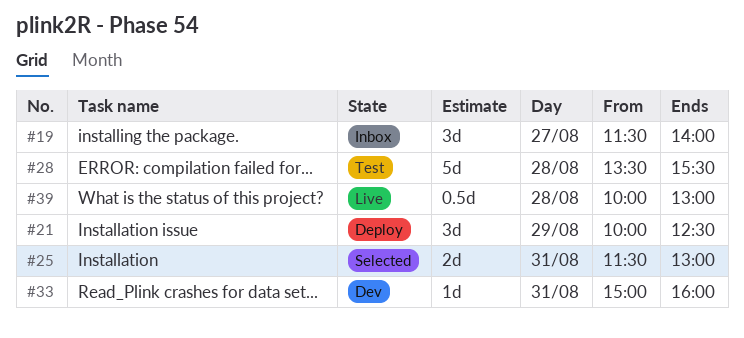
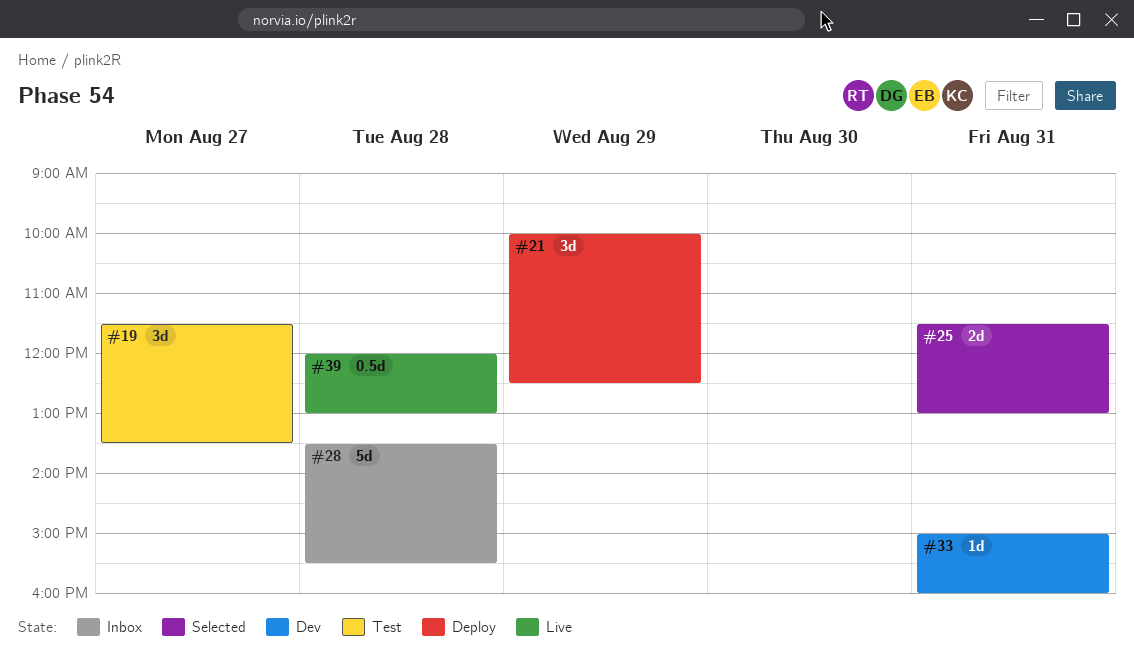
#19, status: Inbox -> Test
#19, ends: 14:00 -> 13:30
#28, status: Test -> Inbox
#39, begins: 10:00 -> 12:00

